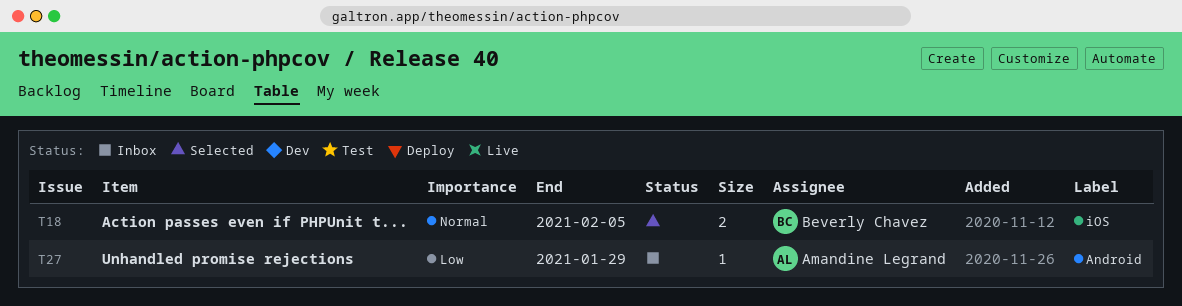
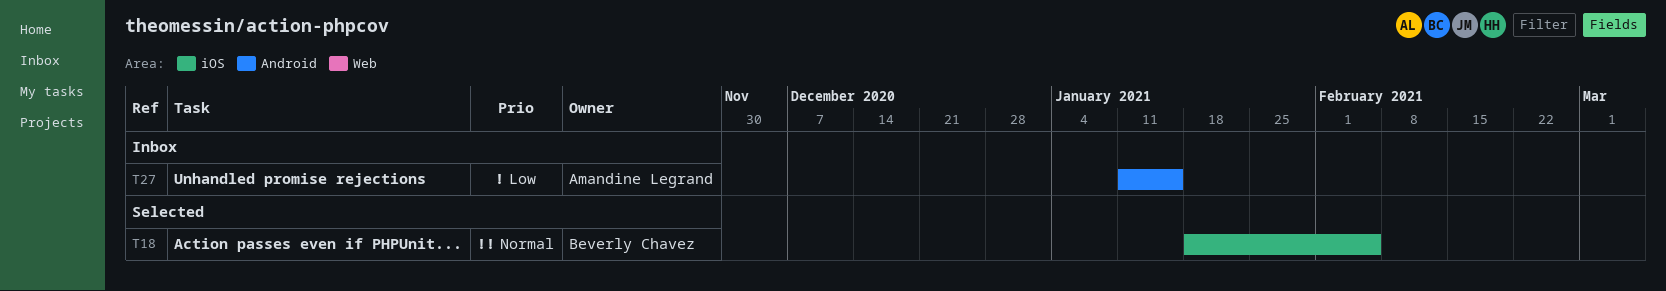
T27, due: Jan 29 -> Jan 15

